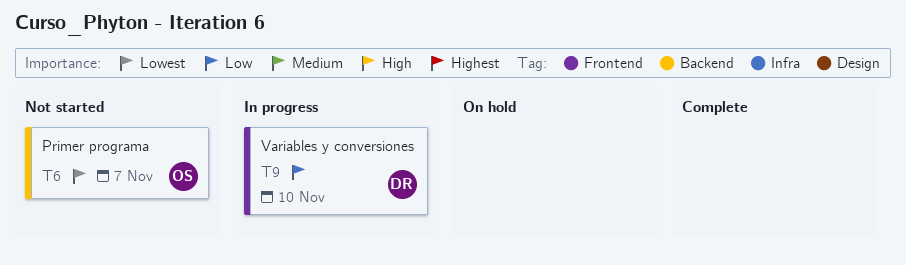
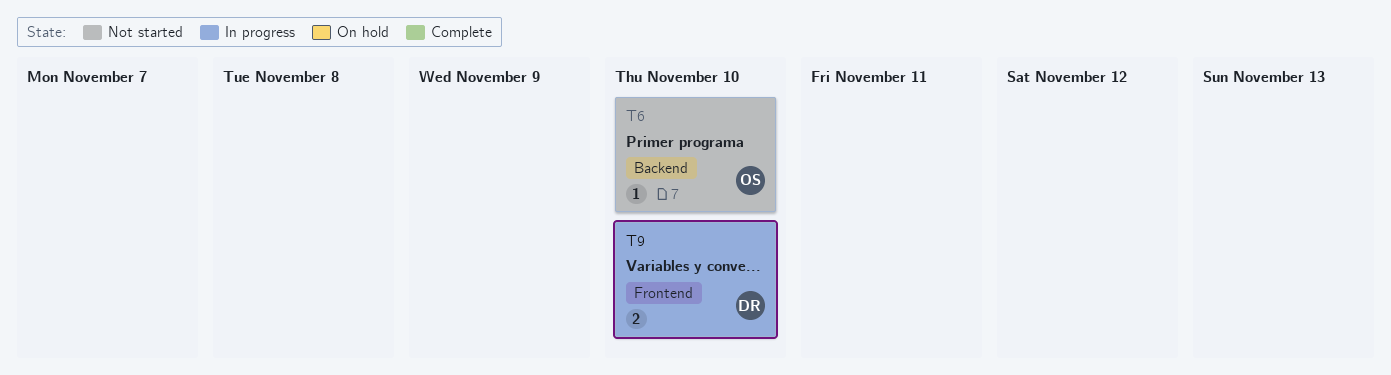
T6, due: Nov 7 -> Nov 10

